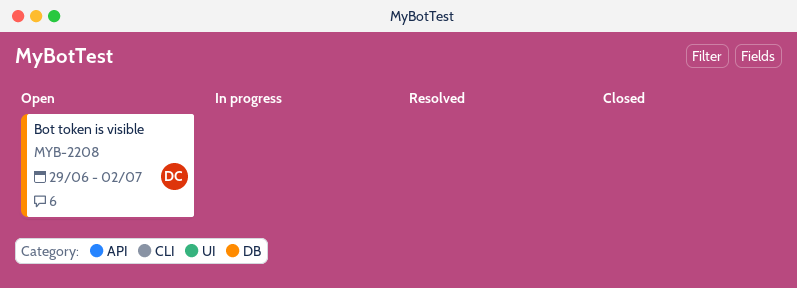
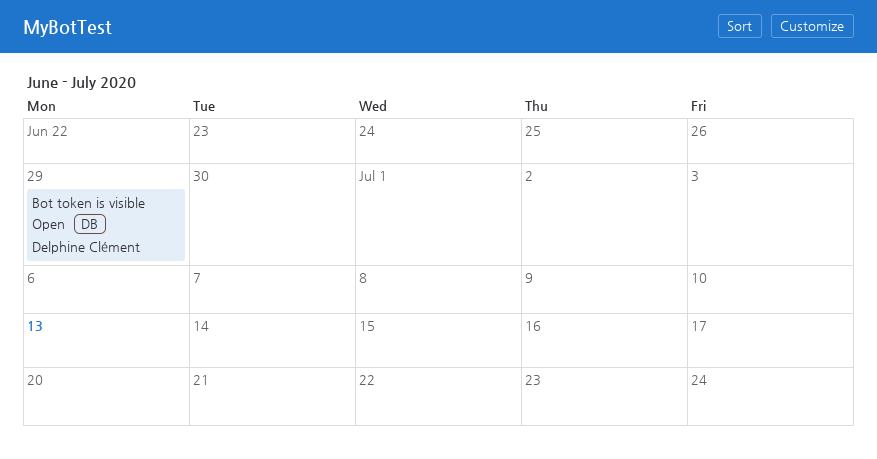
Bot token is visible, due: Jul 2 -> Jun 29

